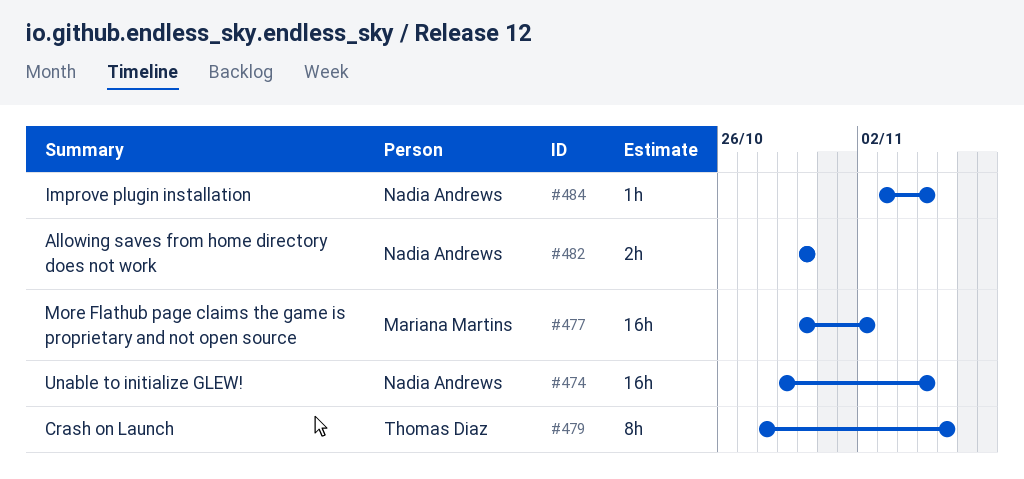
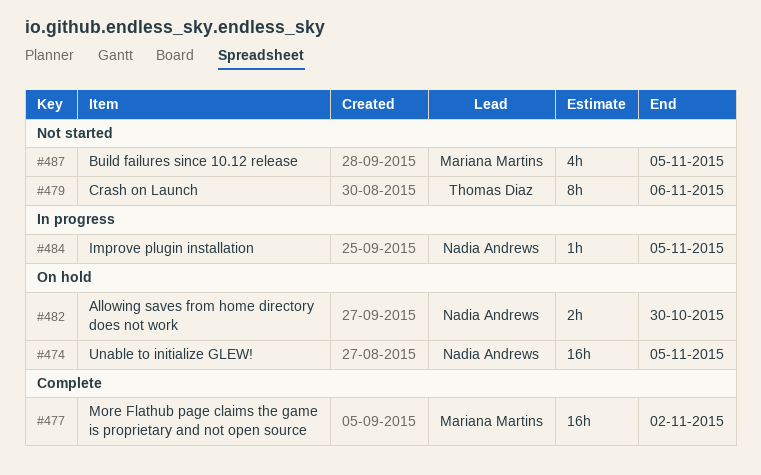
#487: none -> present

